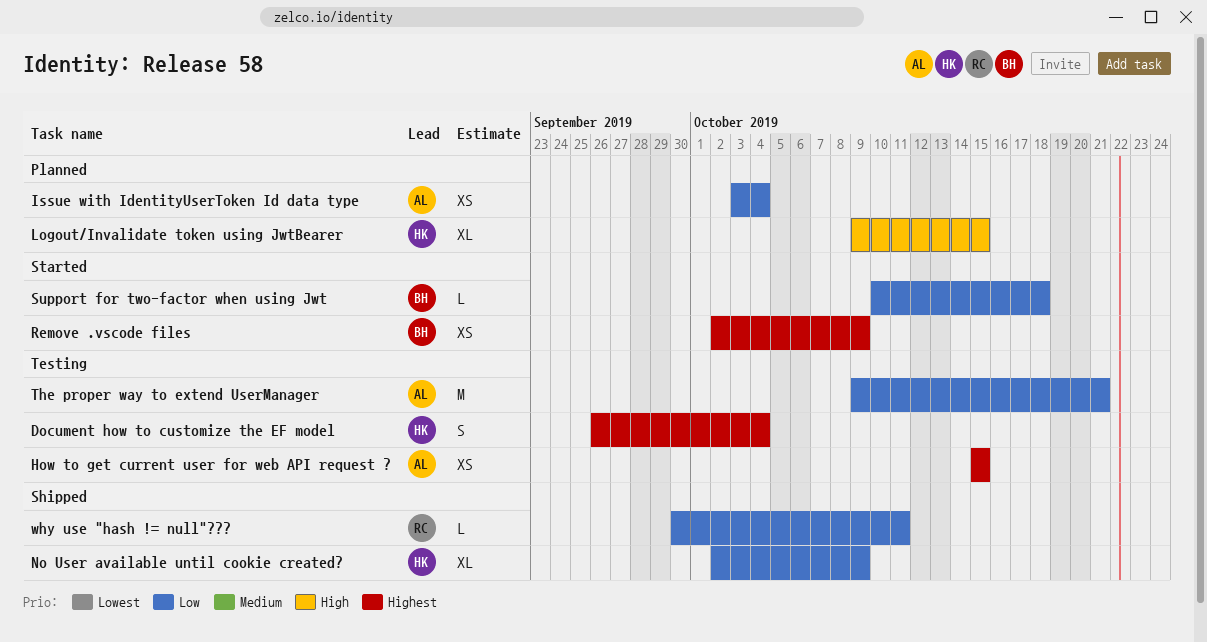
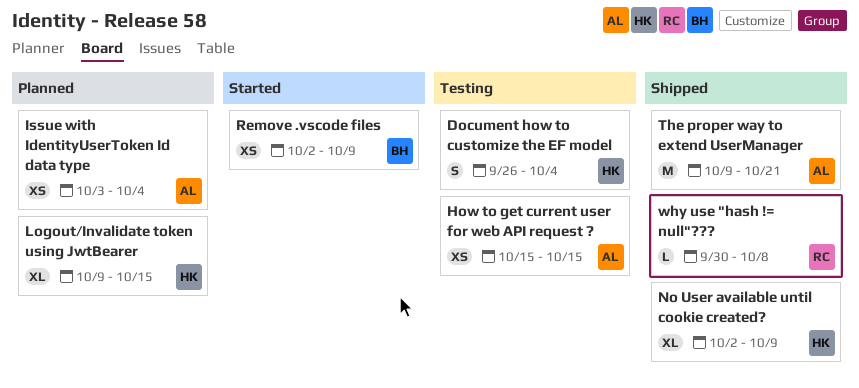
Support for two-factor when using Jwt: present -> none
The proper way to extend UserManager, status: Testing -> Shipped
why use "hash != null"???, due: Oct 11 -> Oct 8

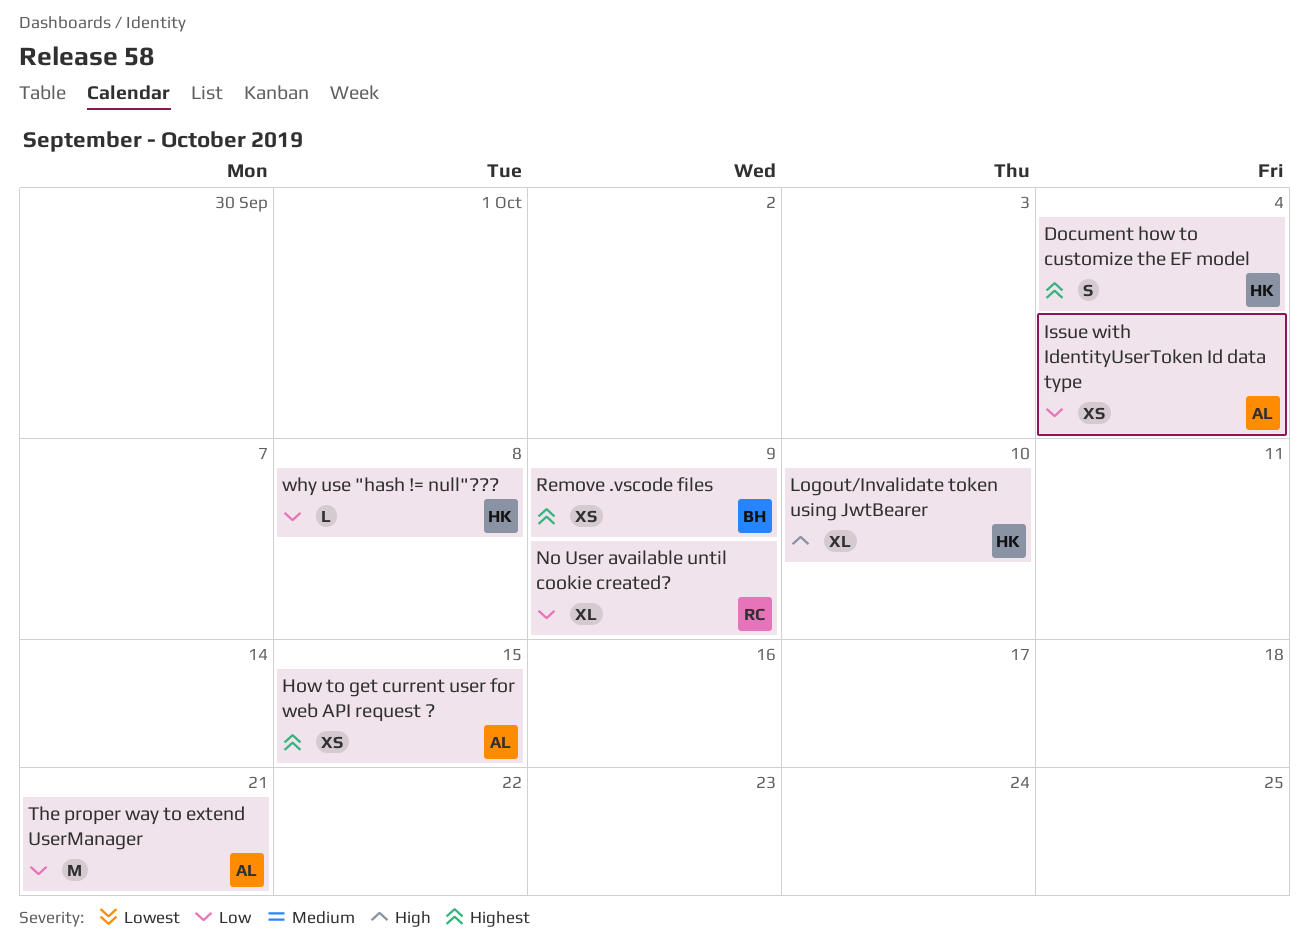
Logout/Invalidate token using JwtBearer, due: Oct 15 -> Oct 10
No User available until cookie created?, owner: HK -> RC
why use "hash != null"???, owner: RC -> HK

